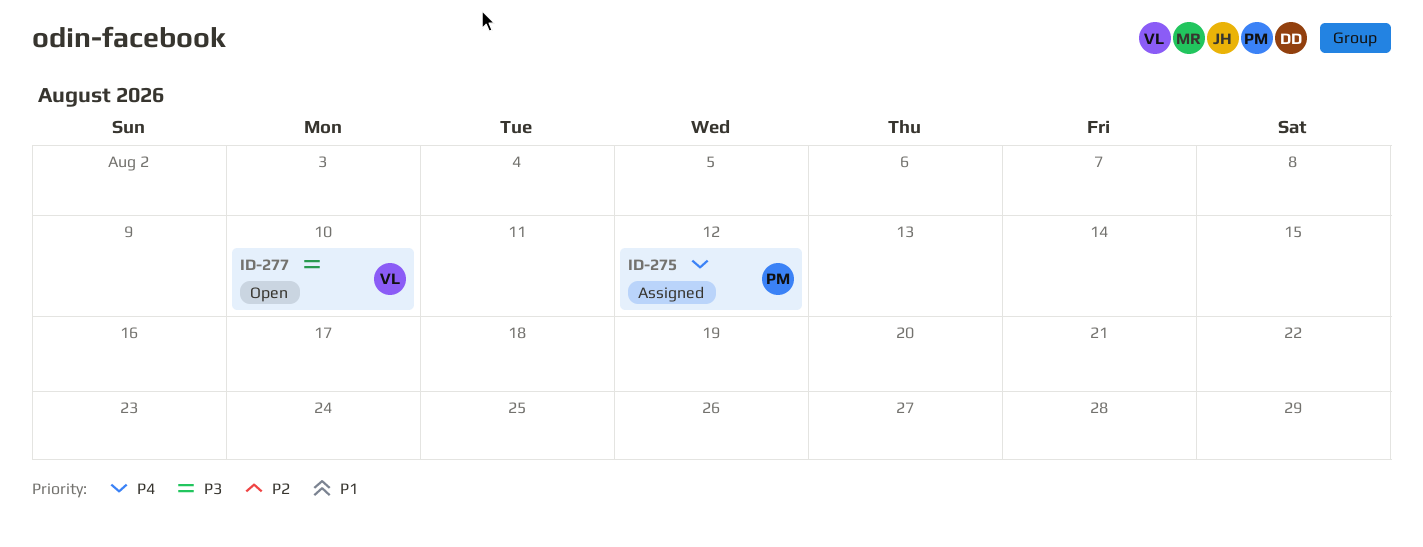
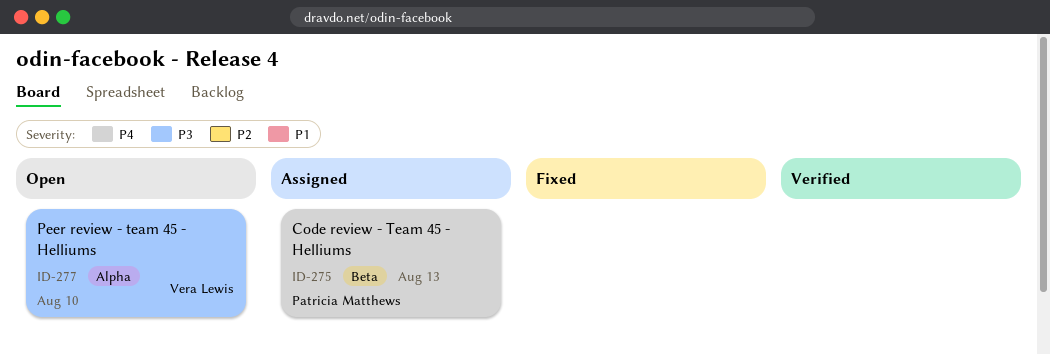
ID-275, due: Aug 12 -> Aug 13

